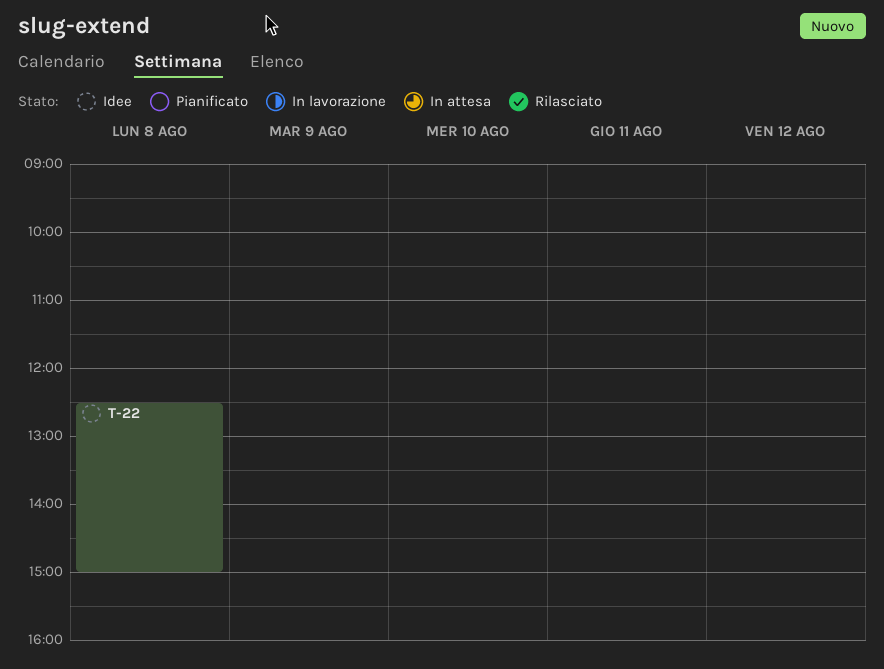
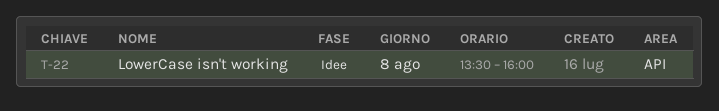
T-22, begins: 12:30 -> 13:30
T-22, ends: 15:00 -> 16:00

